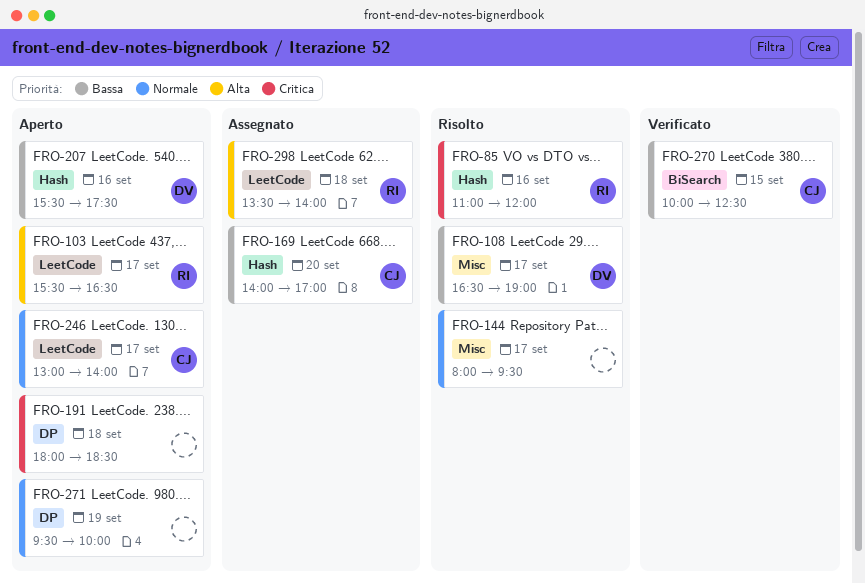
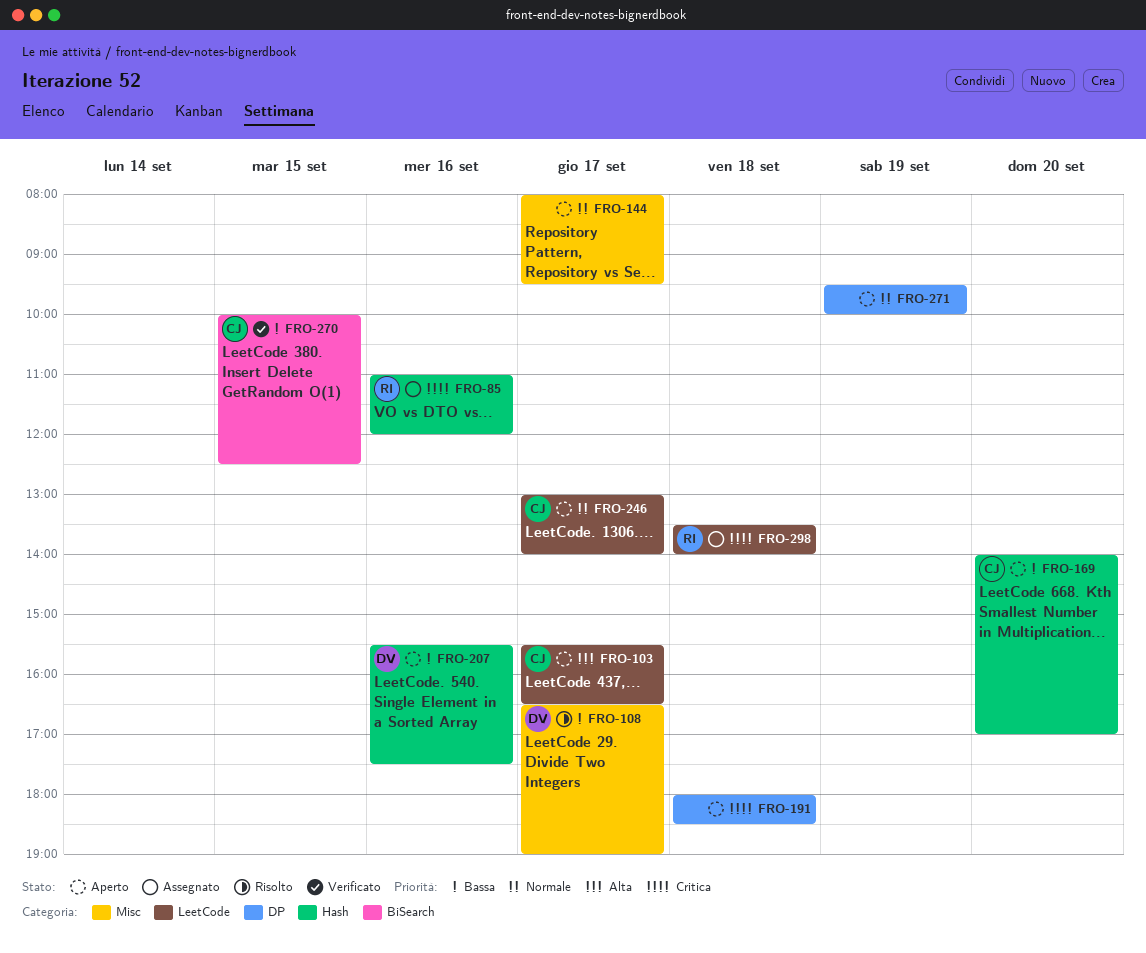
FRO-85, status: Risolto -> Assegnato
FRO-103, owner: RI -> CJ
FRO-144, status: Risolto -> Aperto
FRO-169, status: Assegnato -> Aperto
FRO-298, priority: Alta -> Critica

